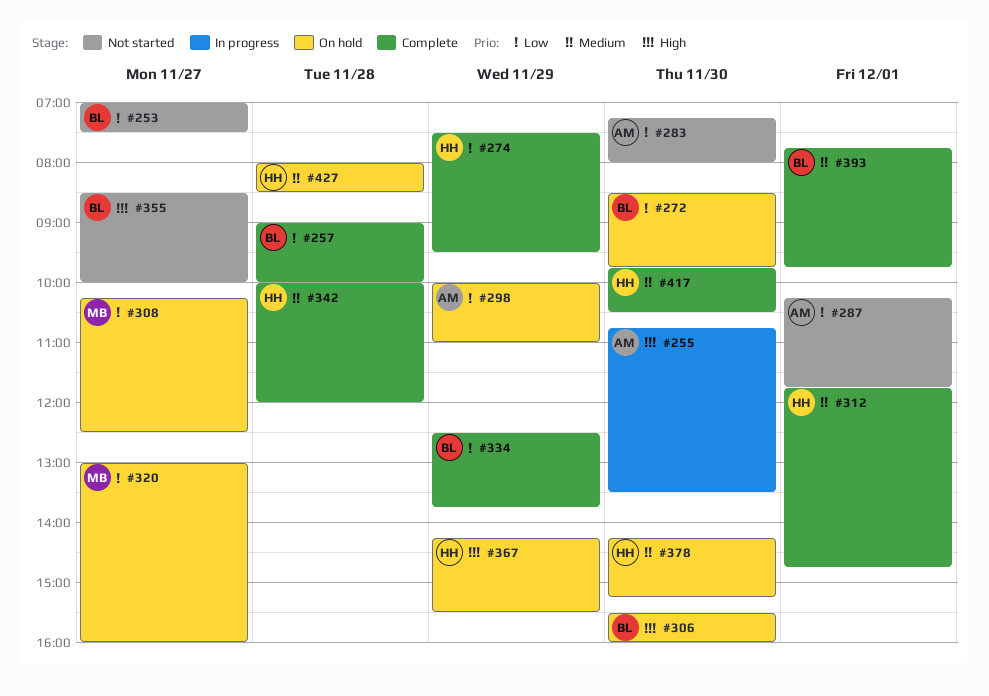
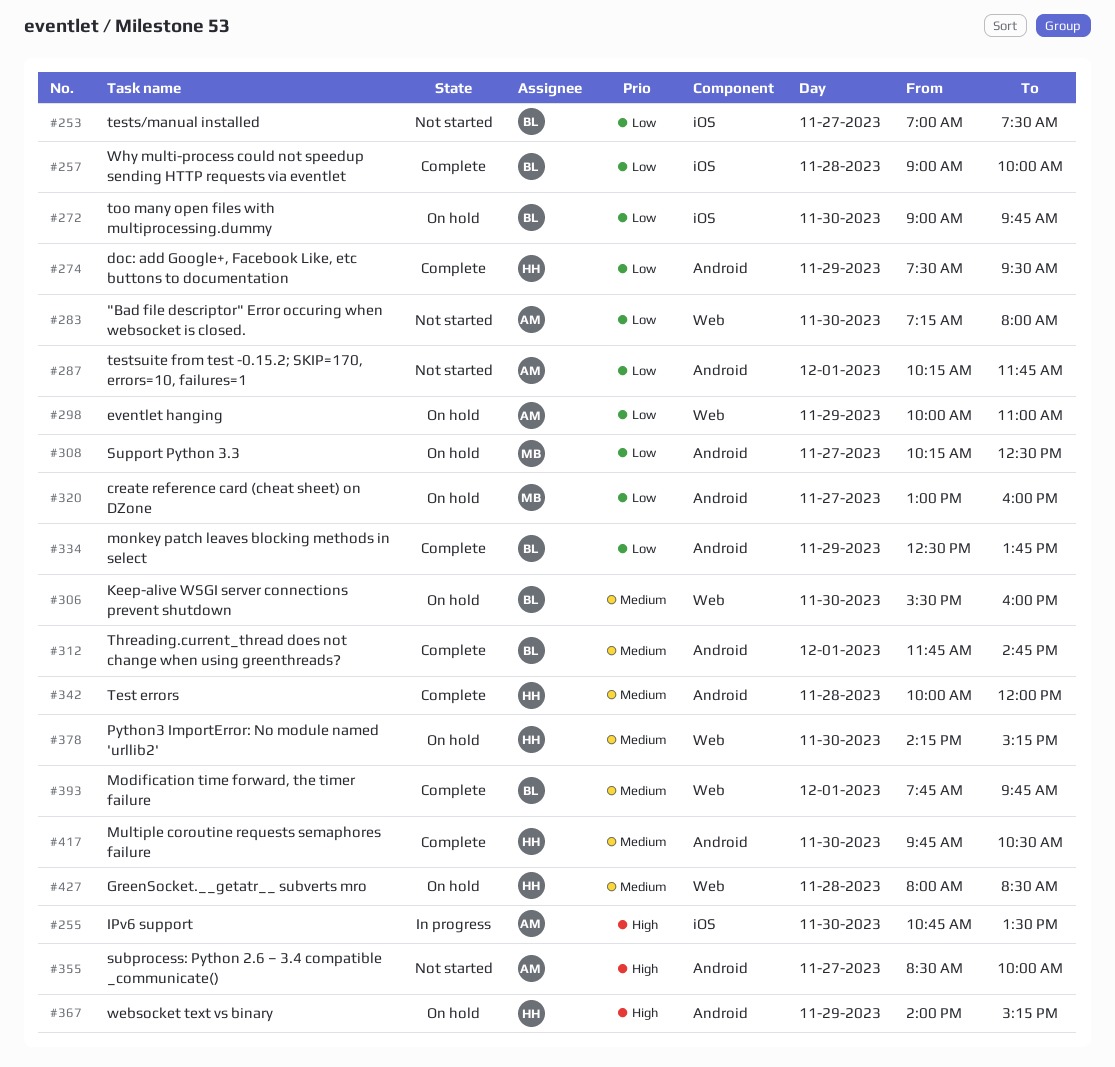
#272, begins: 08:30 -> 09:00
#306, priority: High -> Medium
#312, owner: HH -> BL
#355, owner: BL -> AM
#367, begins: 14:15 -> 14:00
#367, ends: 15:30 -> 15:15

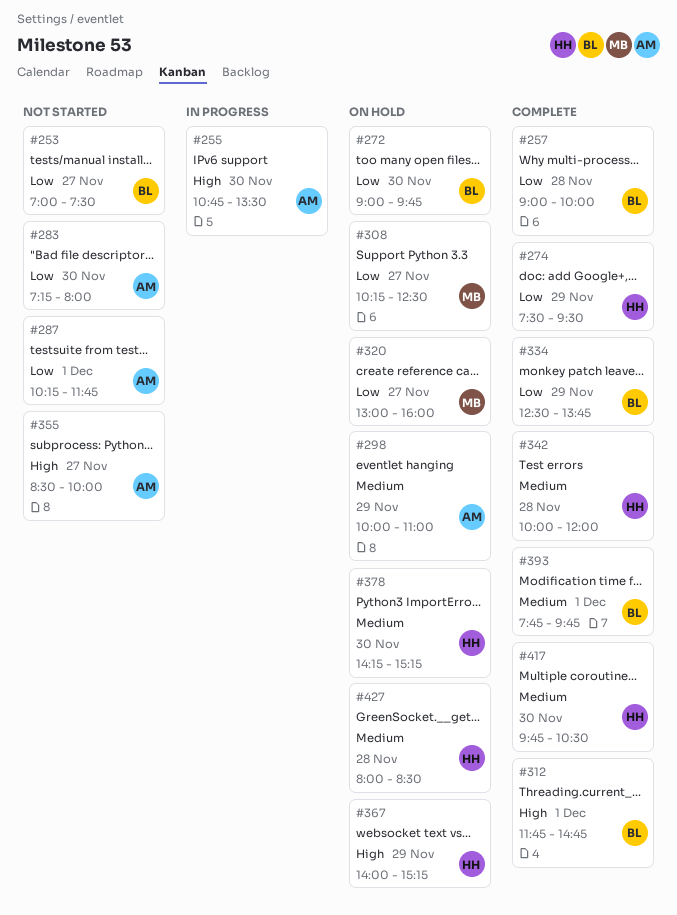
#298, priority: Low -> Medium
#306: present -> none
#312, priority: Medium -> High

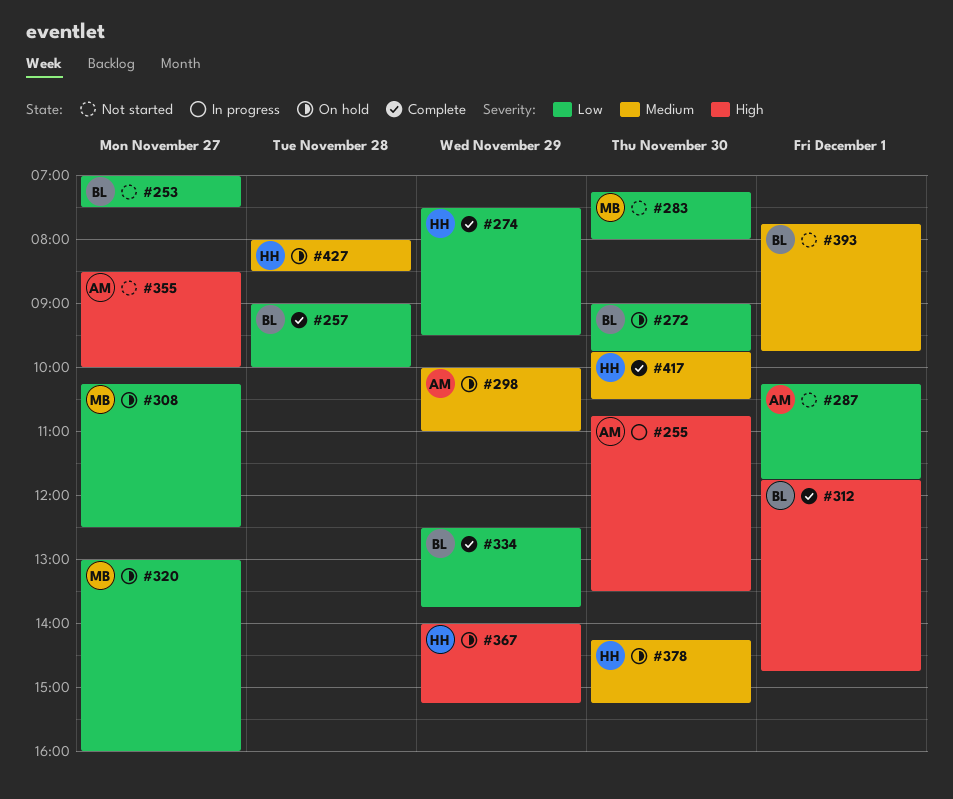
#283, owner: AM -> MB
#342: present -> none
#393, status: Complete -> Not started

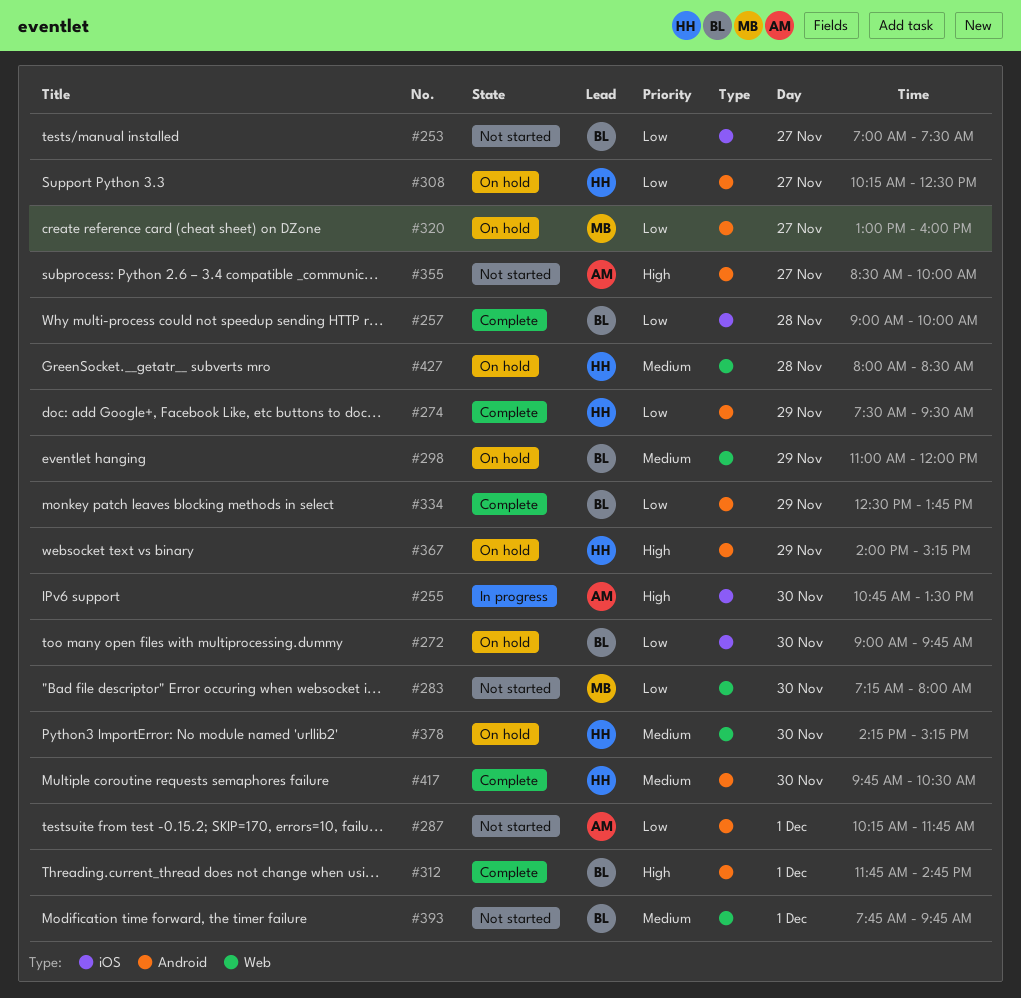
#298, owner: AM -> BL
#298, begins: 10:00 -> 11:00
#298, ends: 11:00 -> 12:00
#308, owner: MB -> HH

